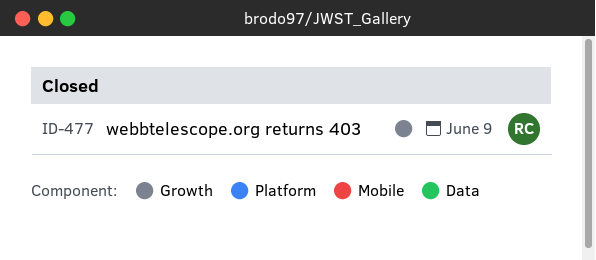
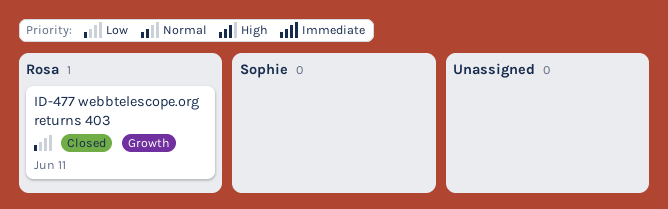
ID-477, due: Jun 9 -> Jun 11

